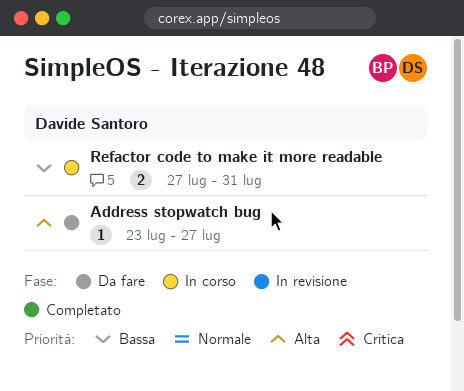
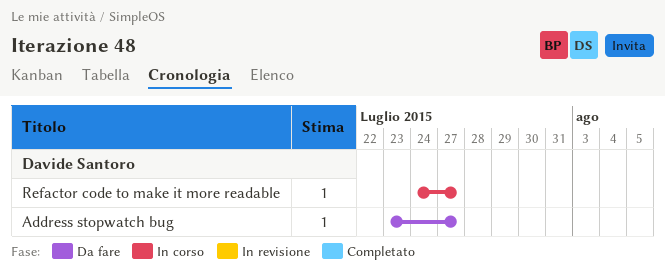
Refactor code to make it more readable, estimate: 2 -> 1
Refactor code to make it more readable, start: Jul 27 -> Jul 24
Refactor code to make it more readable, due: Jul 31 -> Jul 27

